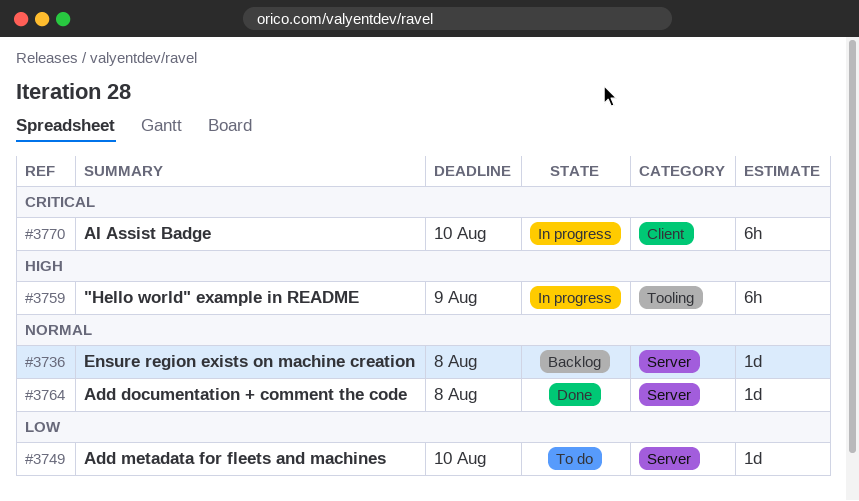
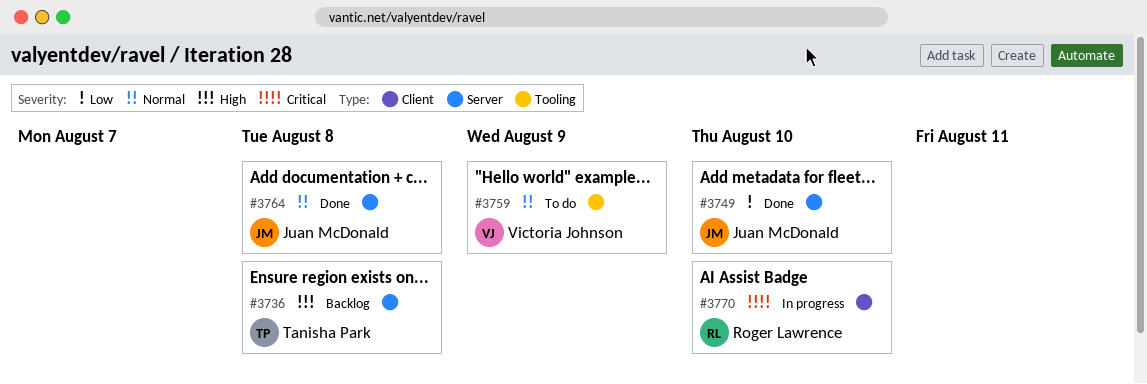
#3736, priority: Normal -> High
#3749, status: To do -> Done
#3759, status: In progress -> To do
#3759, priority: High -> Normal

